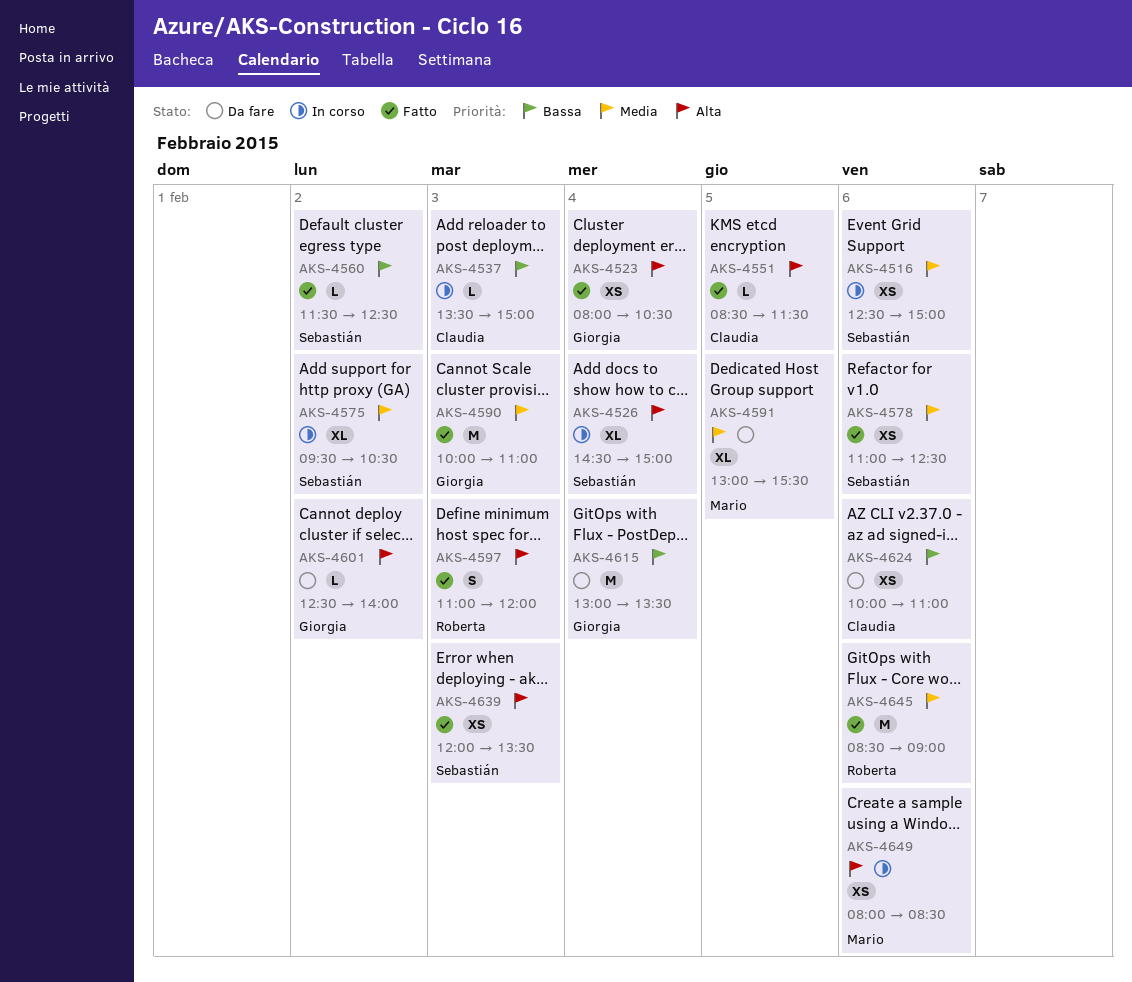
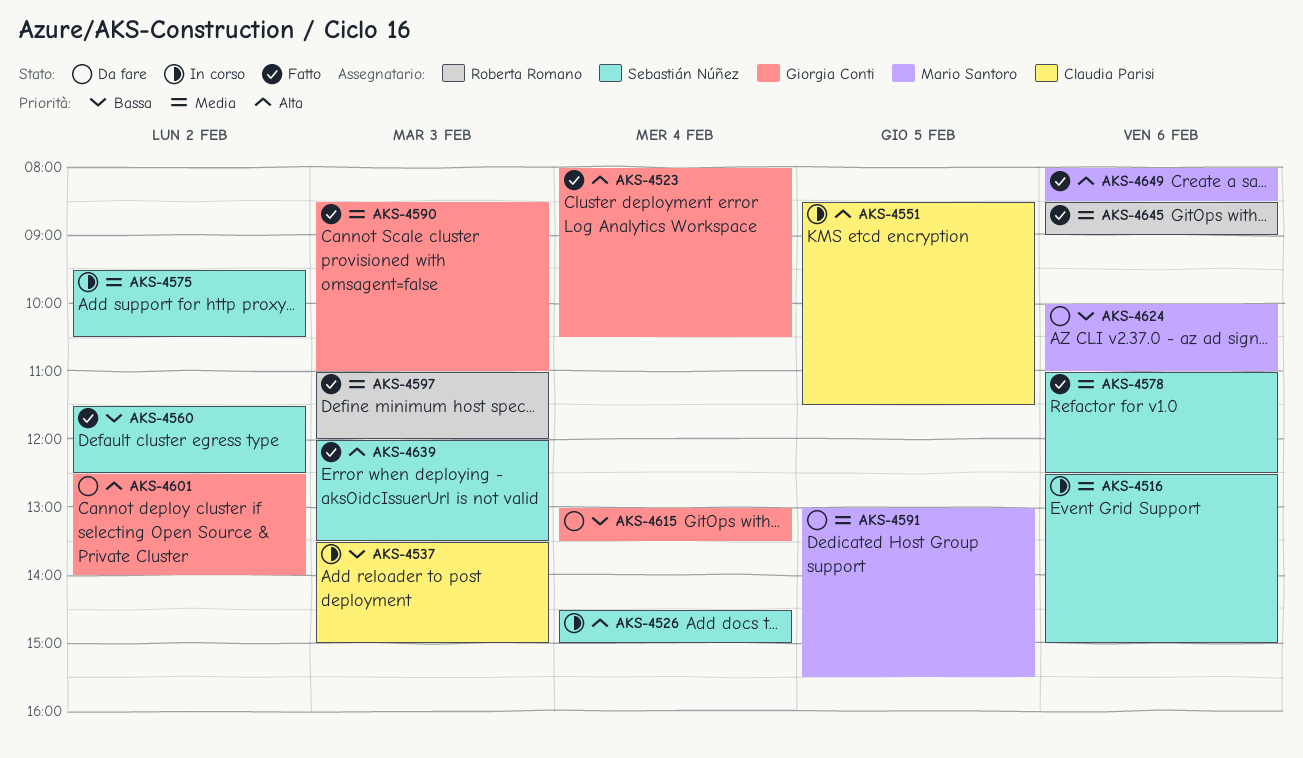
AKS-4551, status: Fatto -> In corso
AKS-4590, begins: 10:00 -> 08:30
AKS-4597, priority: Alta -> Media
AKS-4624, owner: Claudia Parisi -> Mario Santoro
AKS-4649, status: In corso -> Fatto

